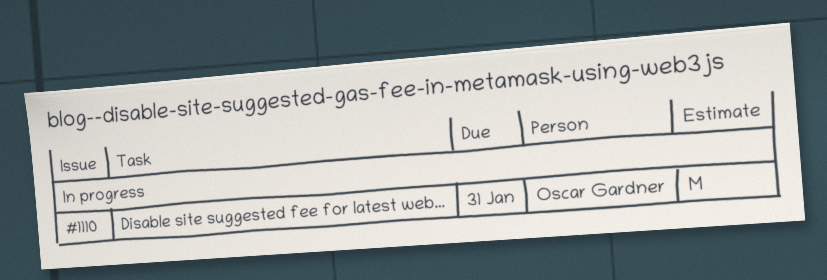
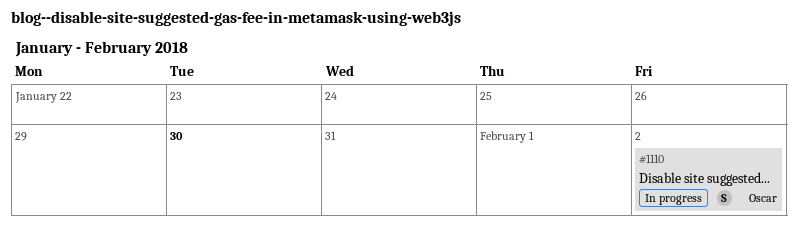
#1110, estimate: M -> S
#1110, due: Jan 31 -> Feb 2

